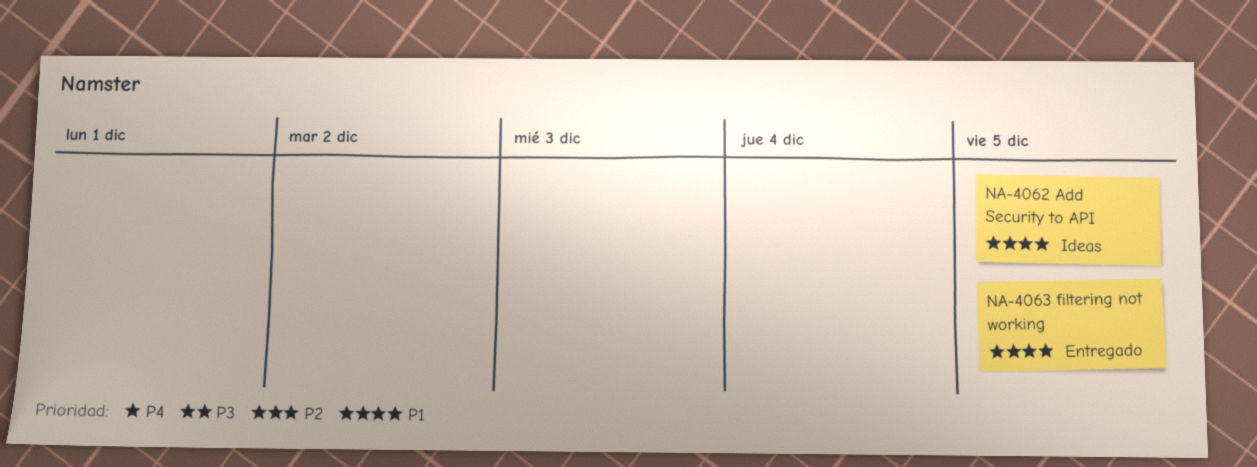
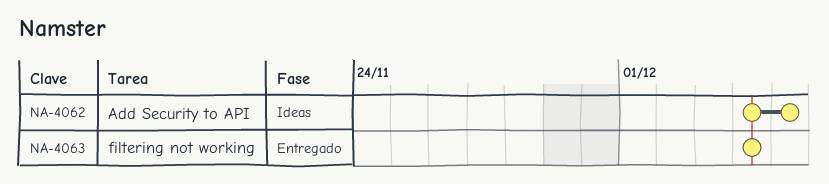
NA-4063, due: Dec 5 -> Dec 4

